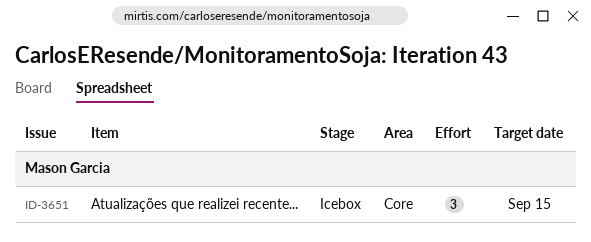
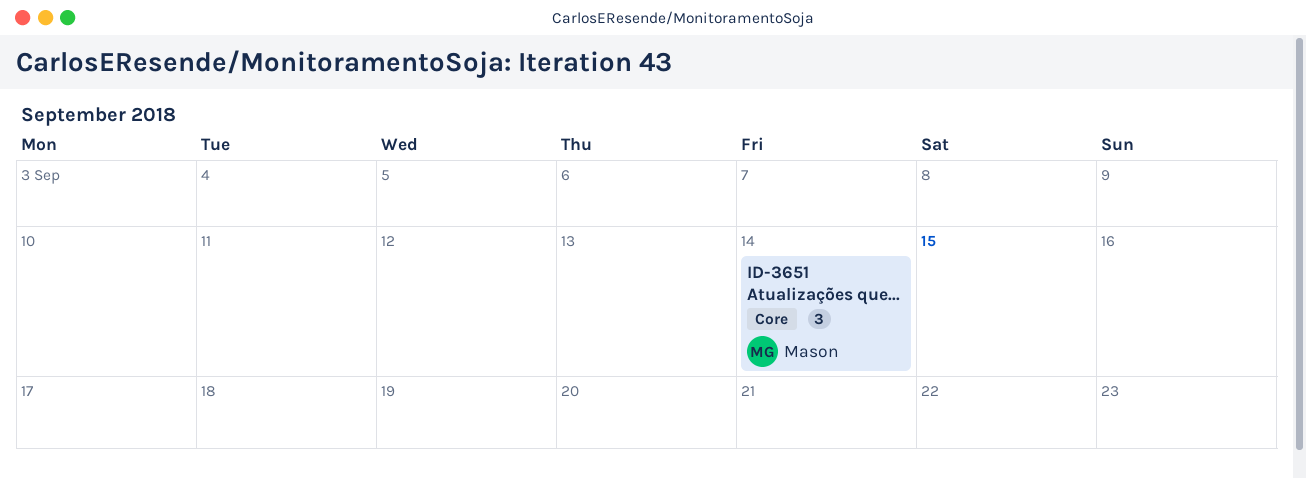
ID-3651, due: Sep 15 -> Sep 14

